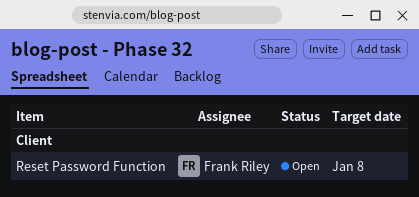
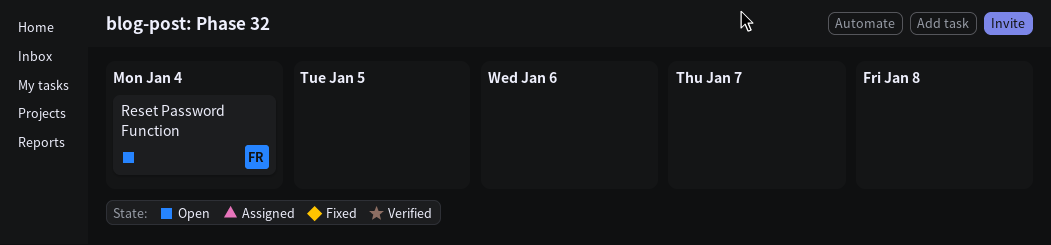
Reset Password Function, due: Jan 8 -> Jan 4

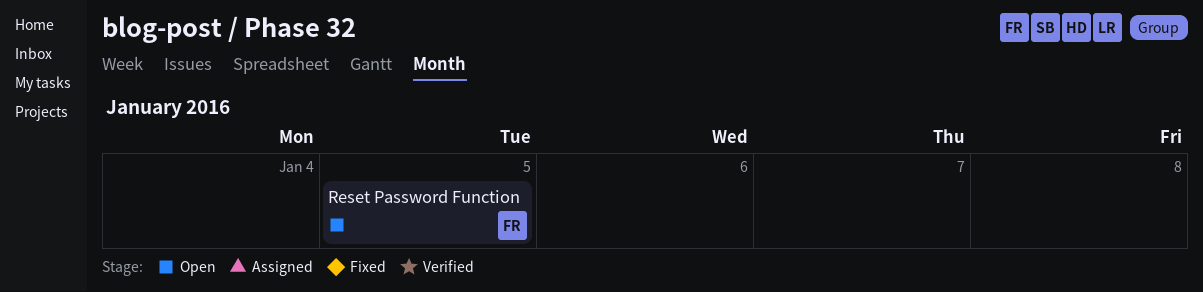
Reset Password Function, due: Jan 4 -> Jan 5

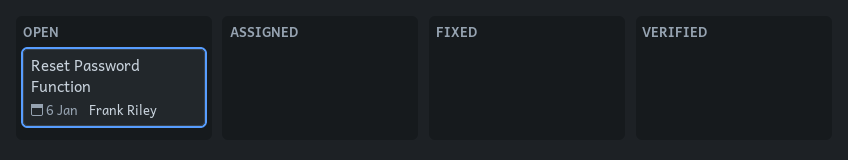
Reset Password Function, due: Jan 5 -> Jan 6

